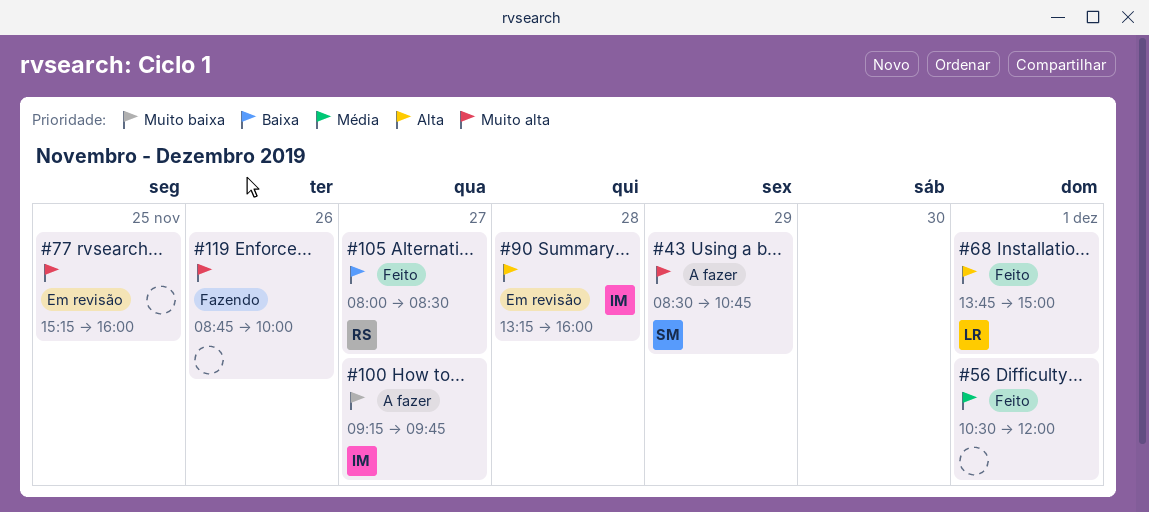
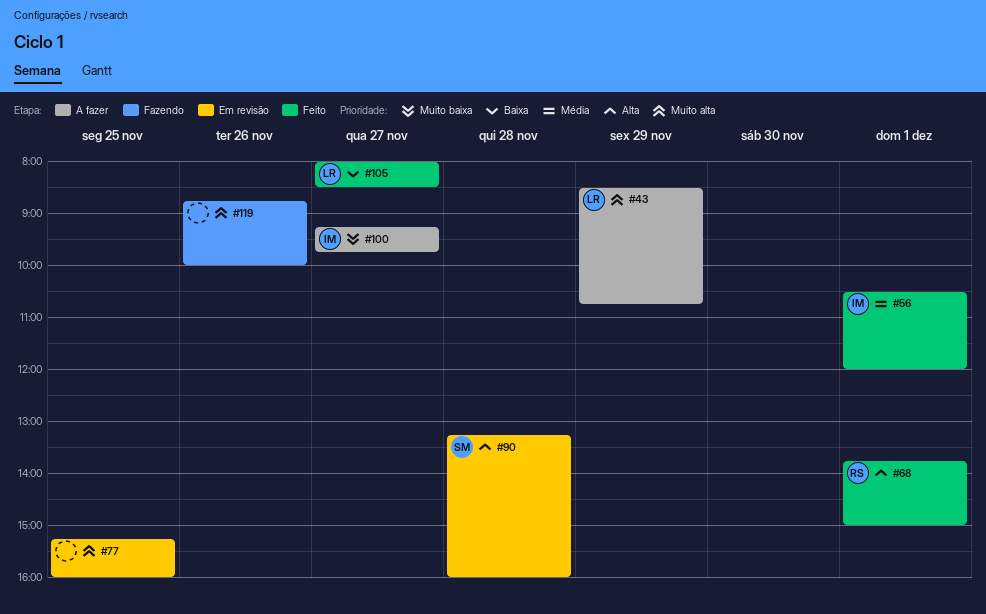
#43, owner: SM -> LR
#56, owner: none -> IM
#68, owner: LR -> RS
#90, owner: IM -> SM
#105, owner: RS -> LR

